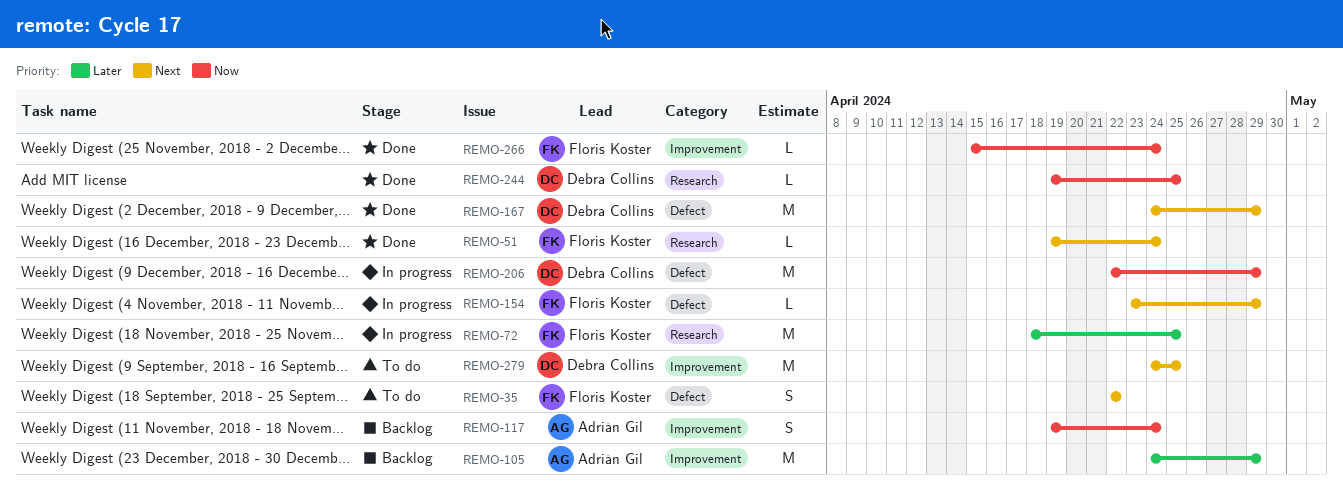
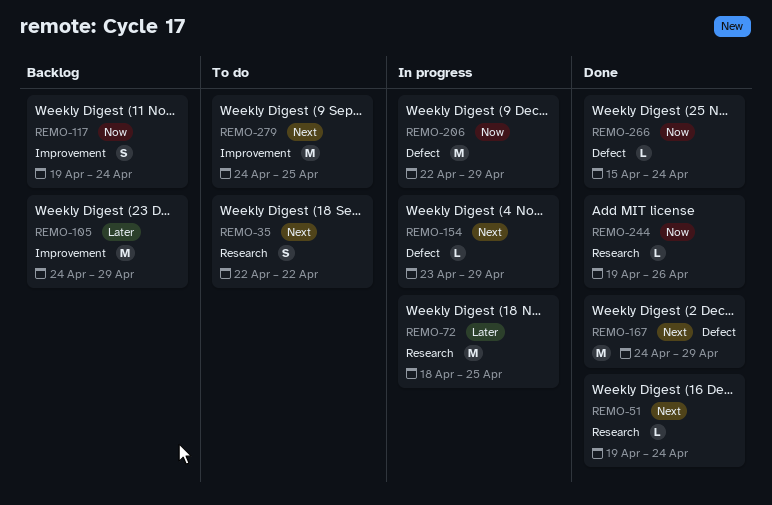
REMO-35, label: Defect -> Research
REMO-244, due: Apr 25 -> Apr 26
REMO-266, label: Improvement -> Defect

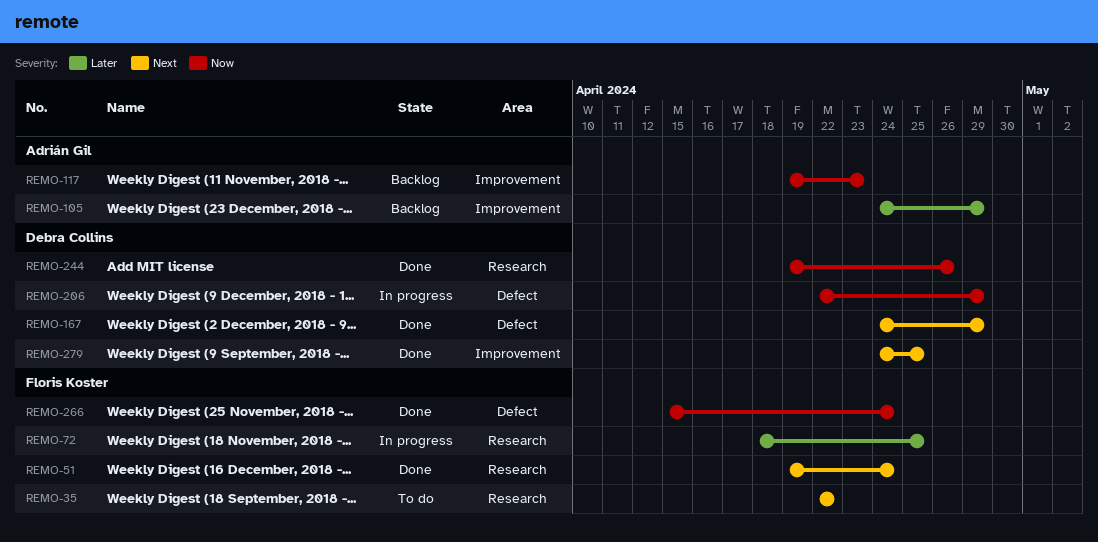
REMO-117, due: Apr 24 -> Apr 23
REMO-154: present -> none
REMO-279, status: To do -> Done

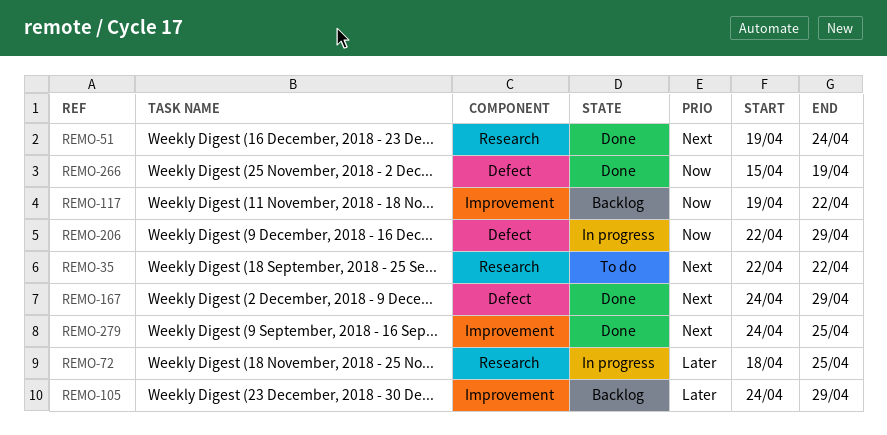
REMO-117, due: Apr 23 -> Apr 22
REMO-244: present -> none
REMO-266, due: Apr 24 -> Apr 19

